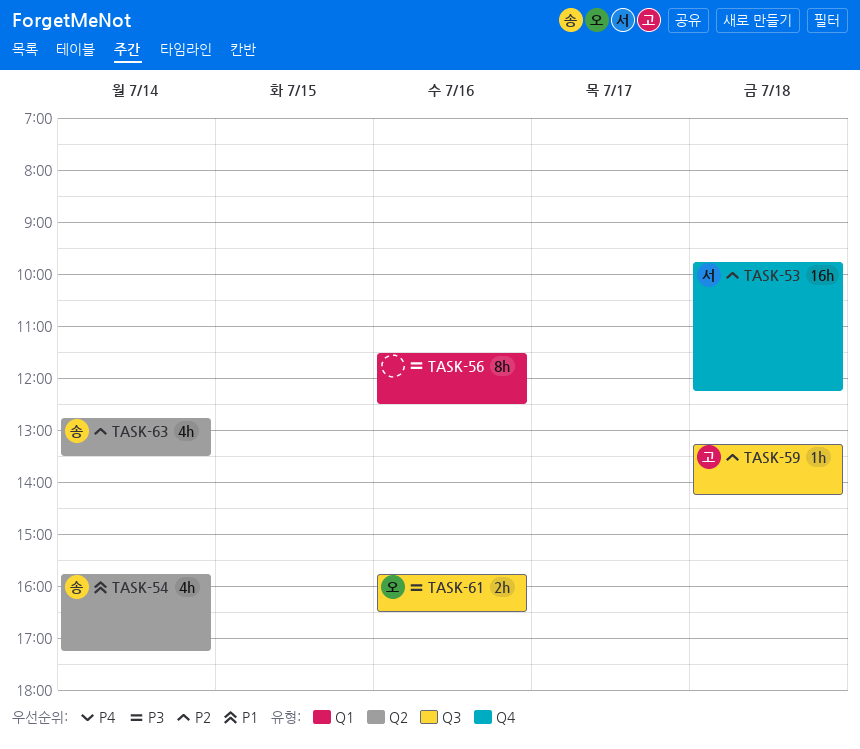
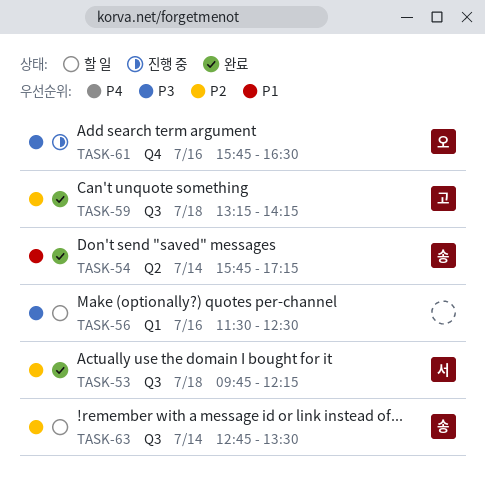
TASK-53, label: Q4 -> Q3
TASK-61, label: Q3 -> Q4
TASK-63, label: Q2 -> Q3

